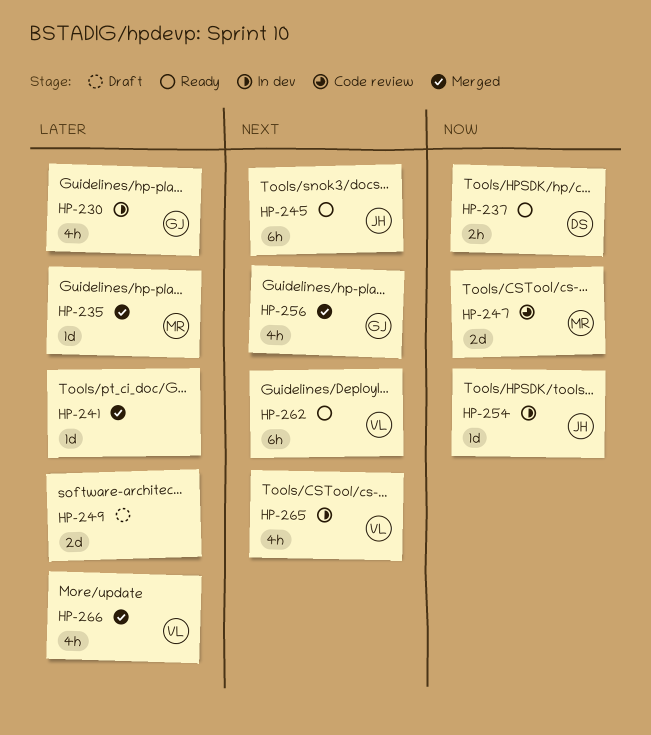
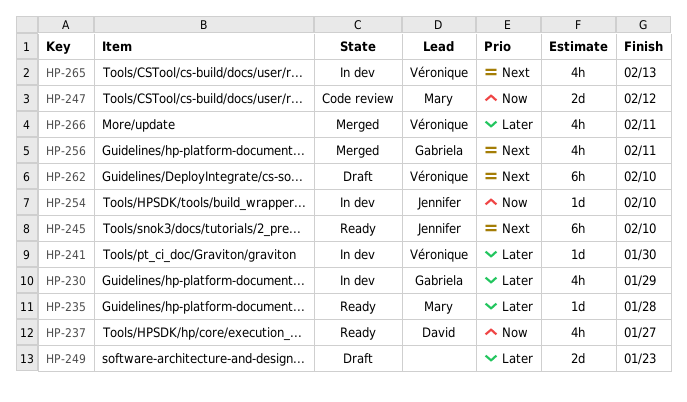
HP-235, status: Merged -> Ready
HP-237, estimate: 2h -> 4h
HP-241, status: Merged -> In dev
HP-241, owner: none -> Véronique
HP-262, status: Ready -> Draft

